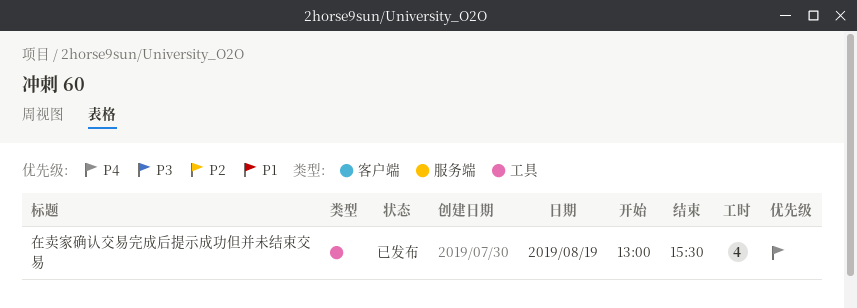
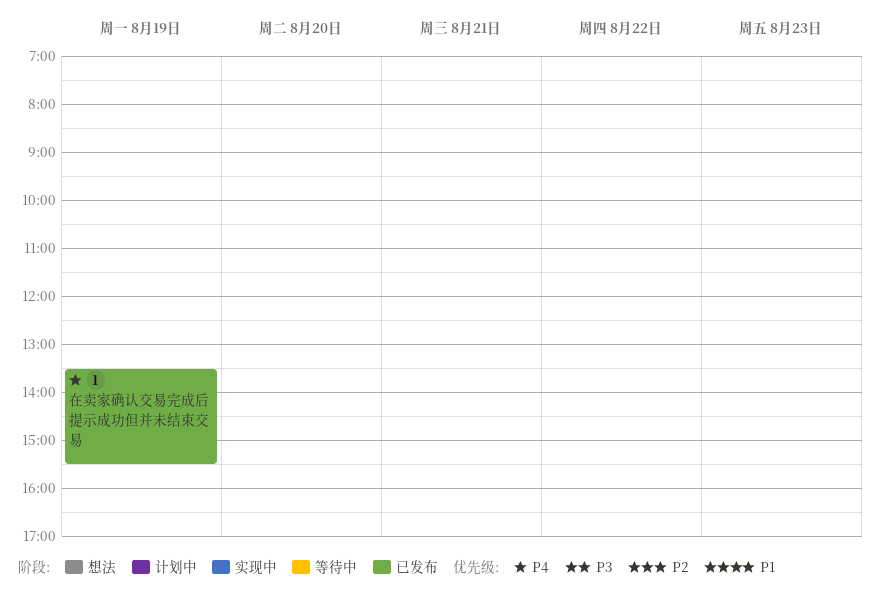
在卖家确认交易完成后提示成功但并未结束交易, estimate: 4 -> 1
在卖家确认交易完成后提示成功但并未结束交易, begins: 13:00 -> 13:30

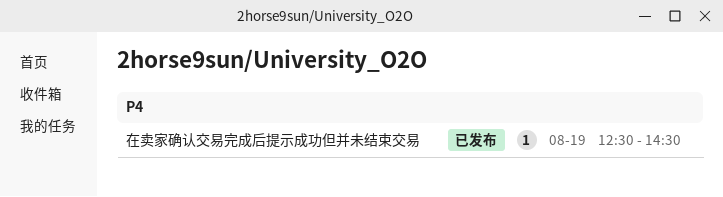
在卖家确认交易完成后提示成功但并未结束交易, begins: 13:30 -> 12:30
在卖家确认交易完成后提示成功但并未结束交易, ends: 15:30 -> 14:30

